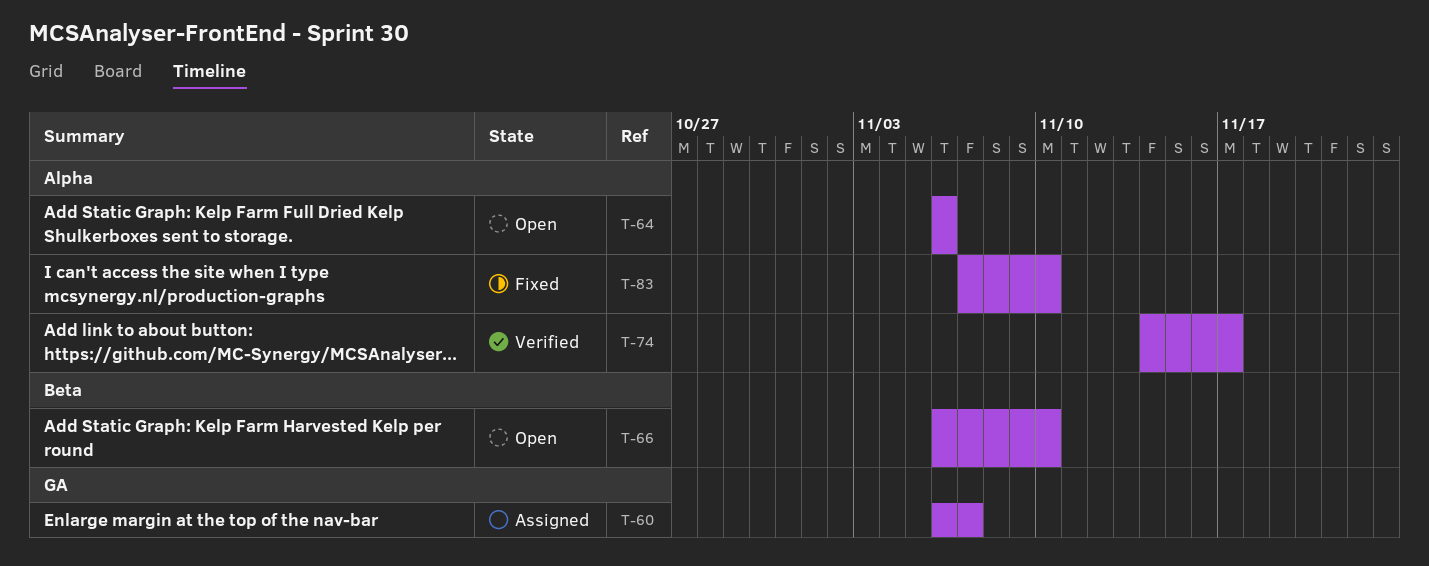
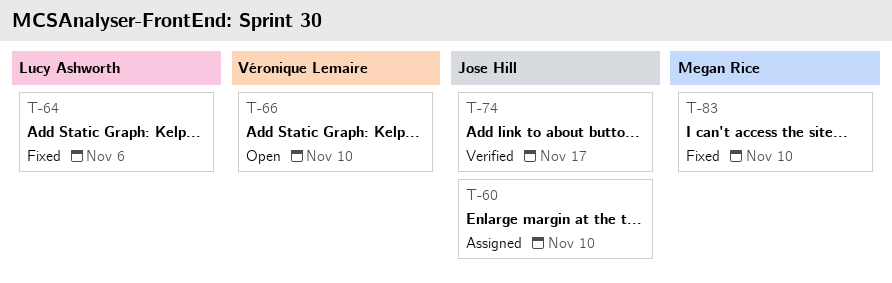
T-60, due: Nov 7 -> Nov 10
T-64, status: Open -> Fixed

